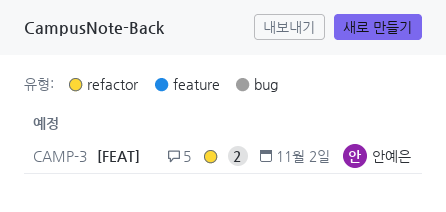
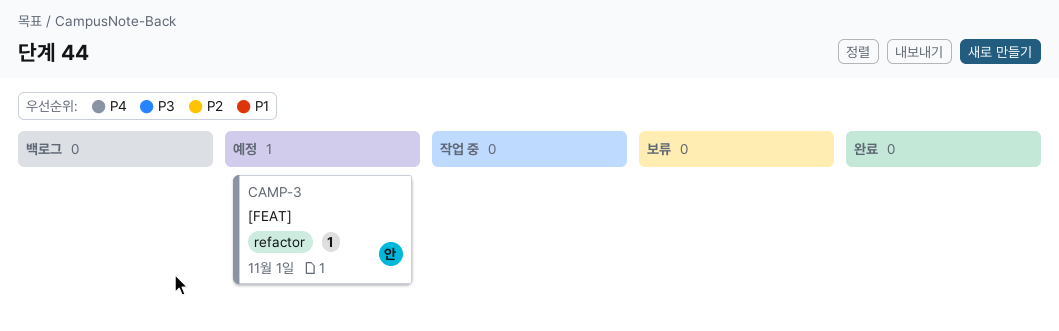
CAMP-3, estimate: 2 -> 1
CAMP-3, due: Nov 2 -> Nov 1

